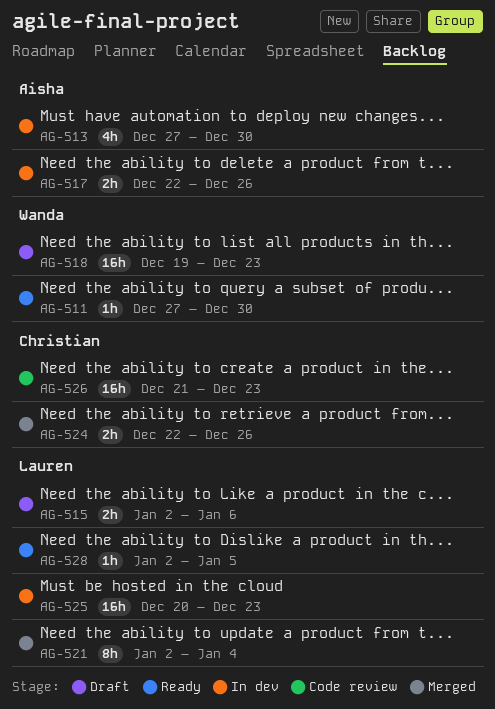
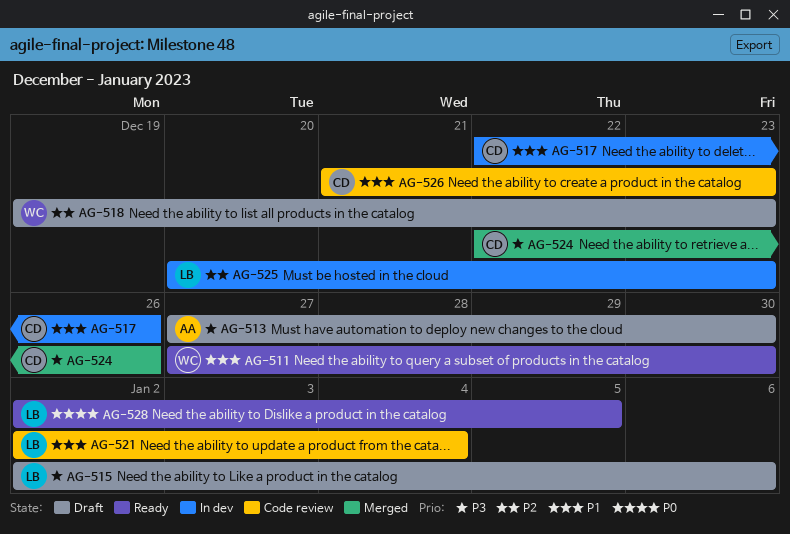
AG-513, status: In dev -> Draft
AG-517, owner: Aisha -> Christian
AG-521, status: Merged -> Code review

